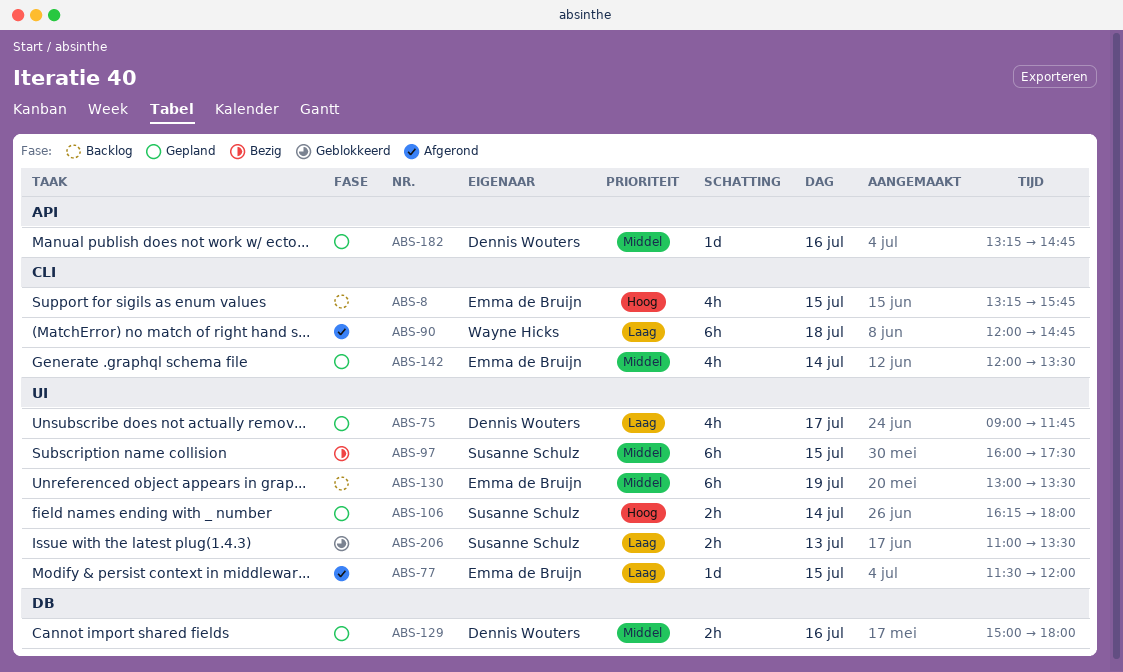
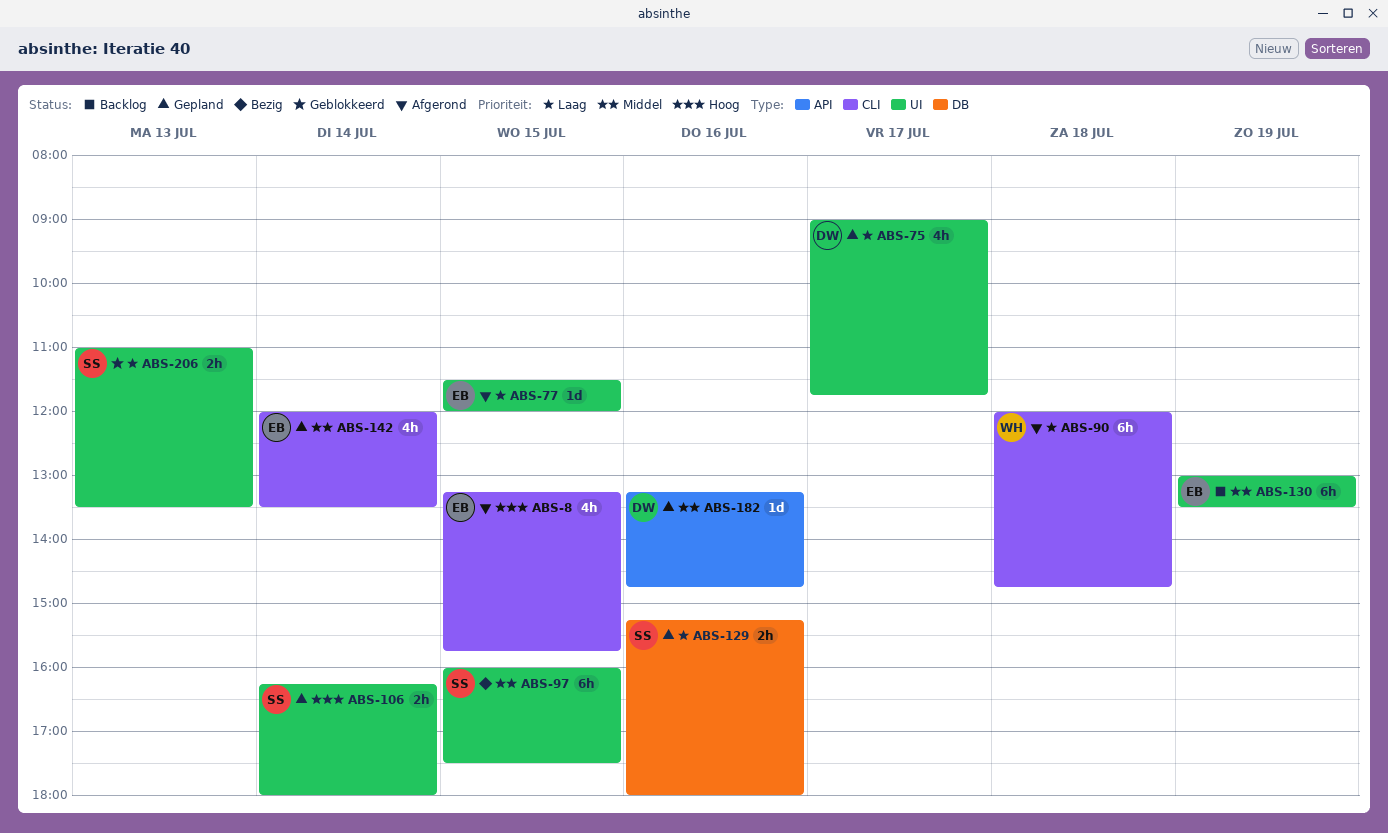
ABS-8, status: Backlog -> Afgerond
ABS-129, owner: Dennis Wouters -> Susanne Schulz
ABS-129, priority: Middel -> Laag
ABS-129, begins: 15:00 -> 15:15

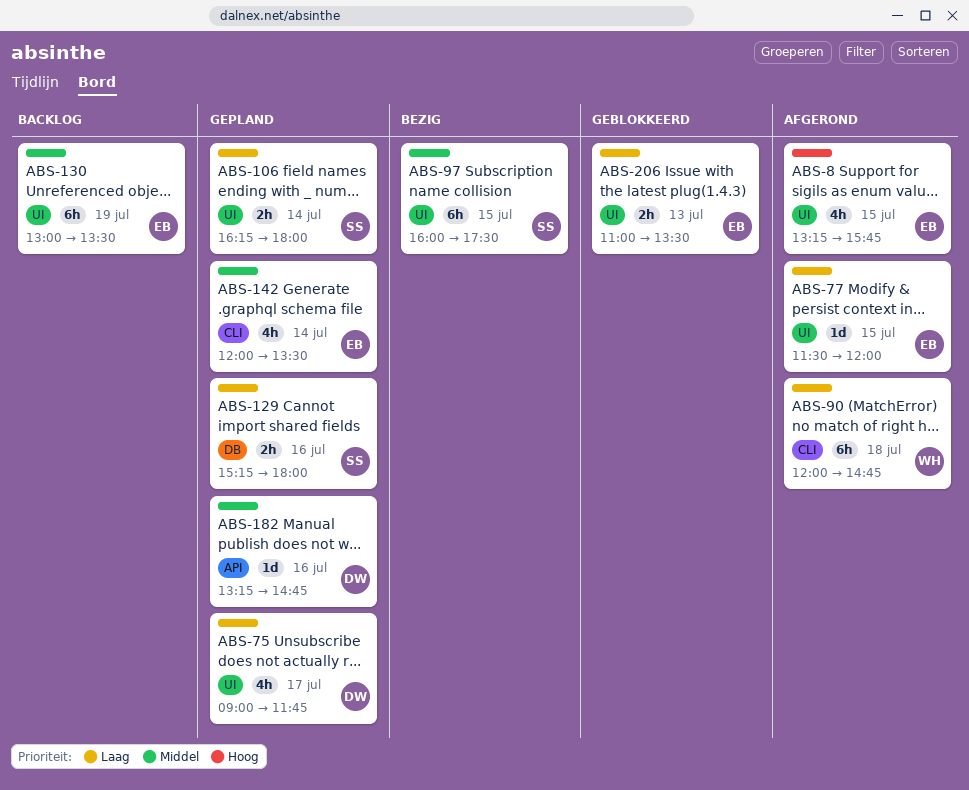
ABS-8, label: CLI -> UI
ABS-106, priority: Hoog -> Laag
ABS-206, owner: SS -> EB

